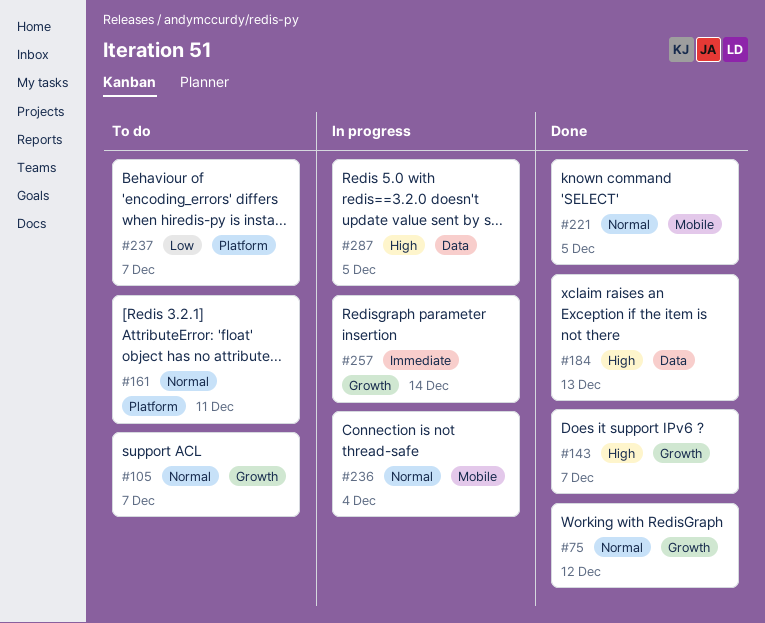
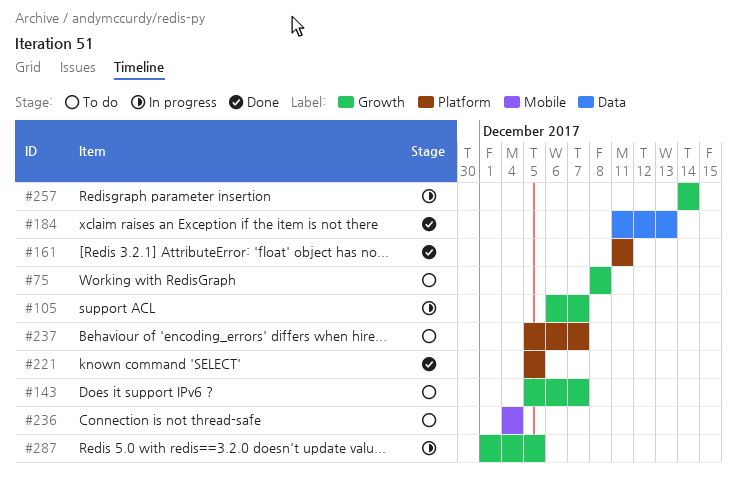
#75, status: Done -> To do
#75, due: Dec 12 -> Dec 8
#105, status: To do -> In progress
#143, status: Done -> To do
#161, status: To do -> Done
#221, label: Mobile -> Platform
#236, status: In progress -> To do
#287, label: Data -> Growth

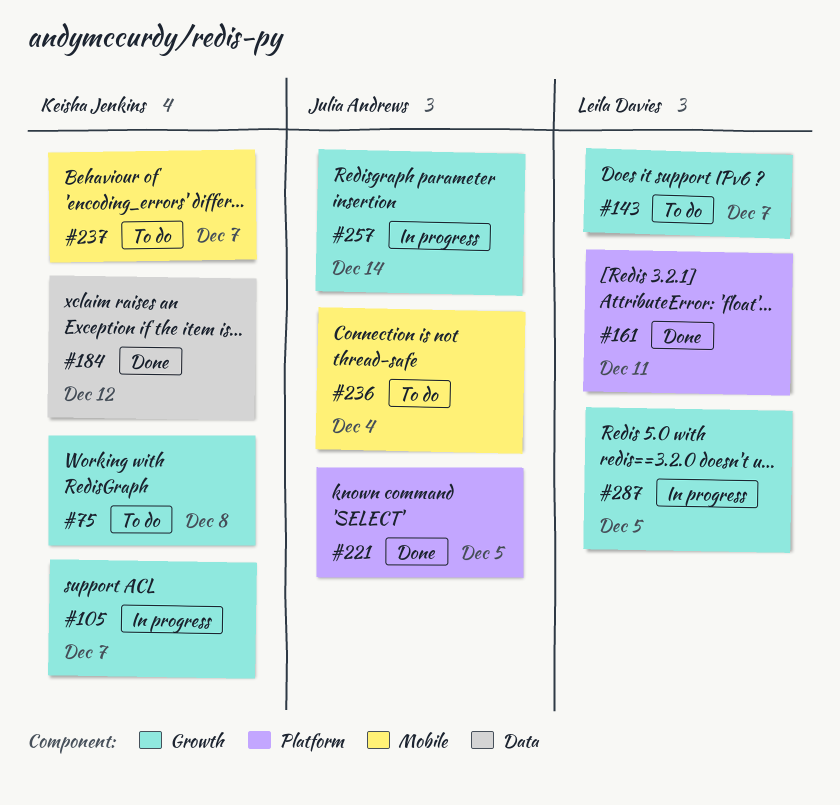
#184, due: Dec 13 -> Dec 12
#237, label: Platform -> Mobile

